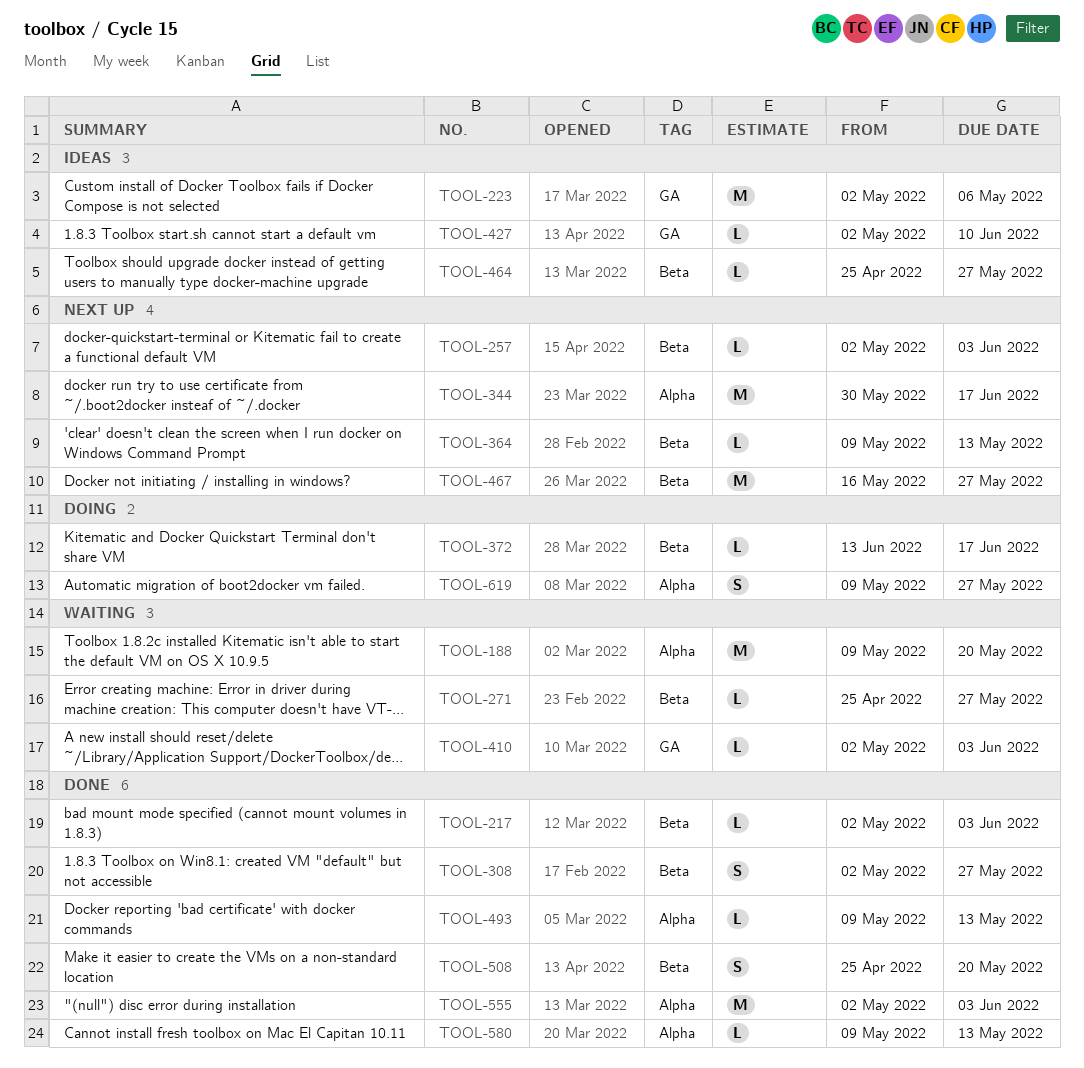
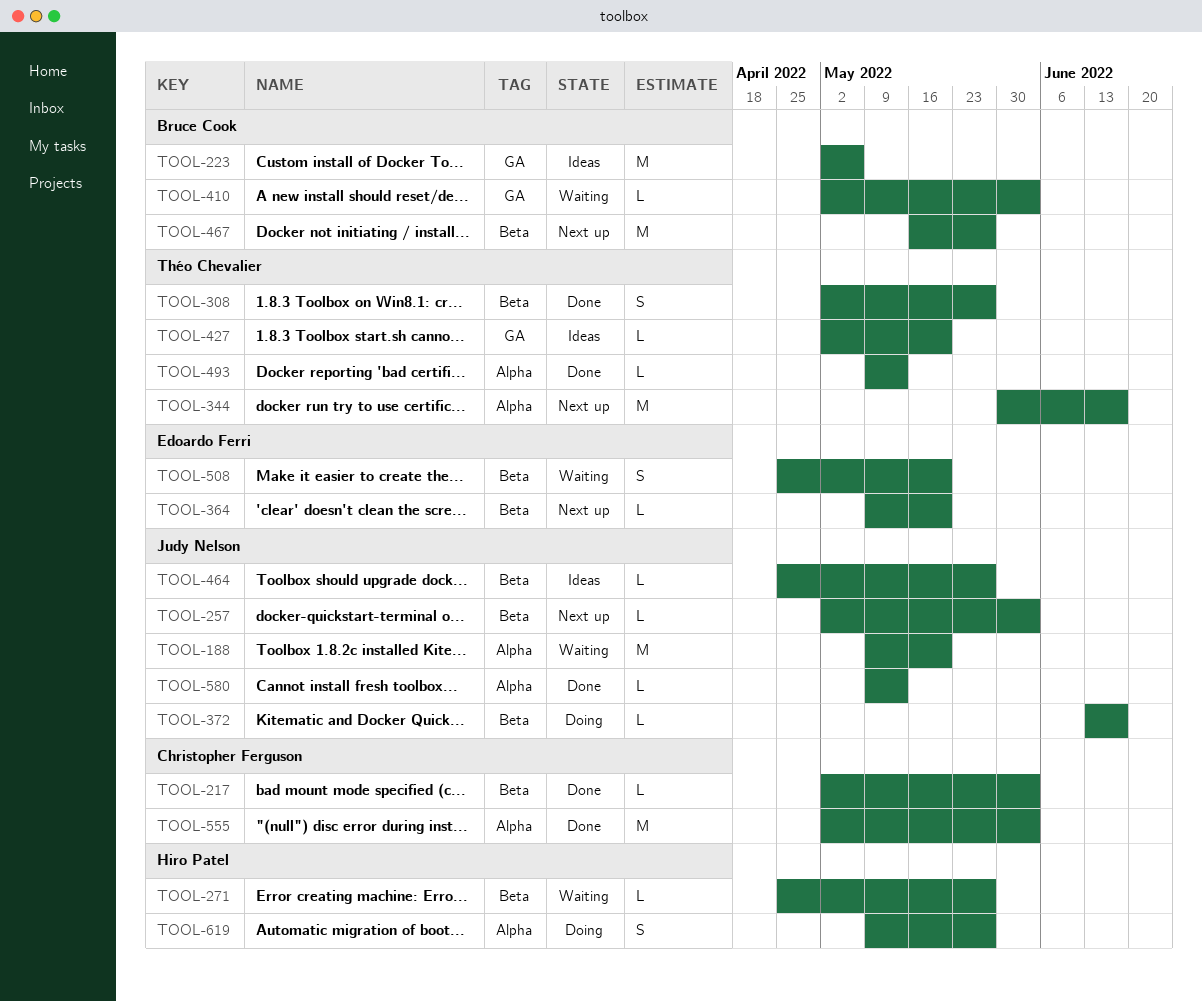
TOOL-364, due: May 13 -> May 20
TOOL-427, due: Jun 10 -> May 20
TOOL-508, status: Done -> Waiting

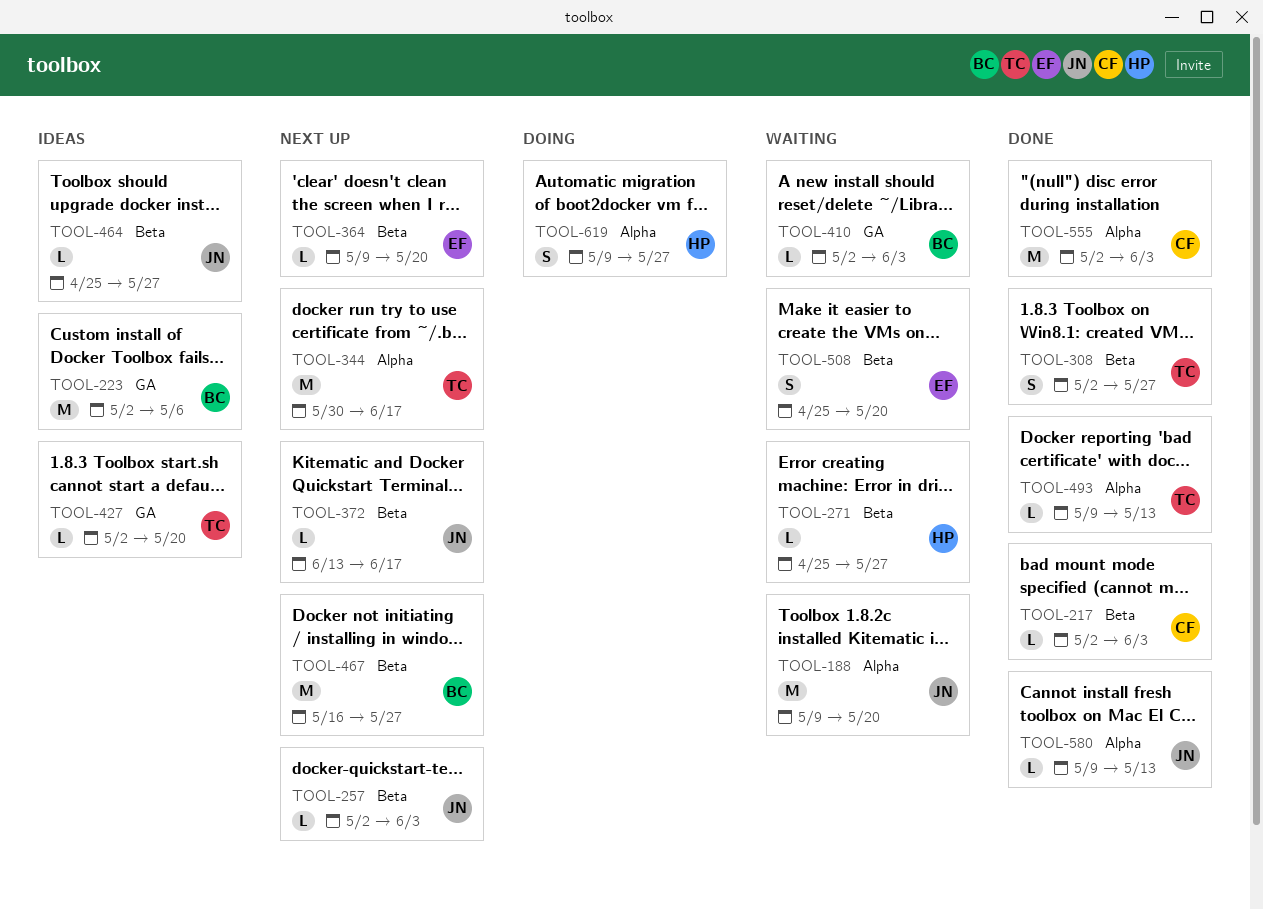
TOOL-372, status: Doing -> Next up

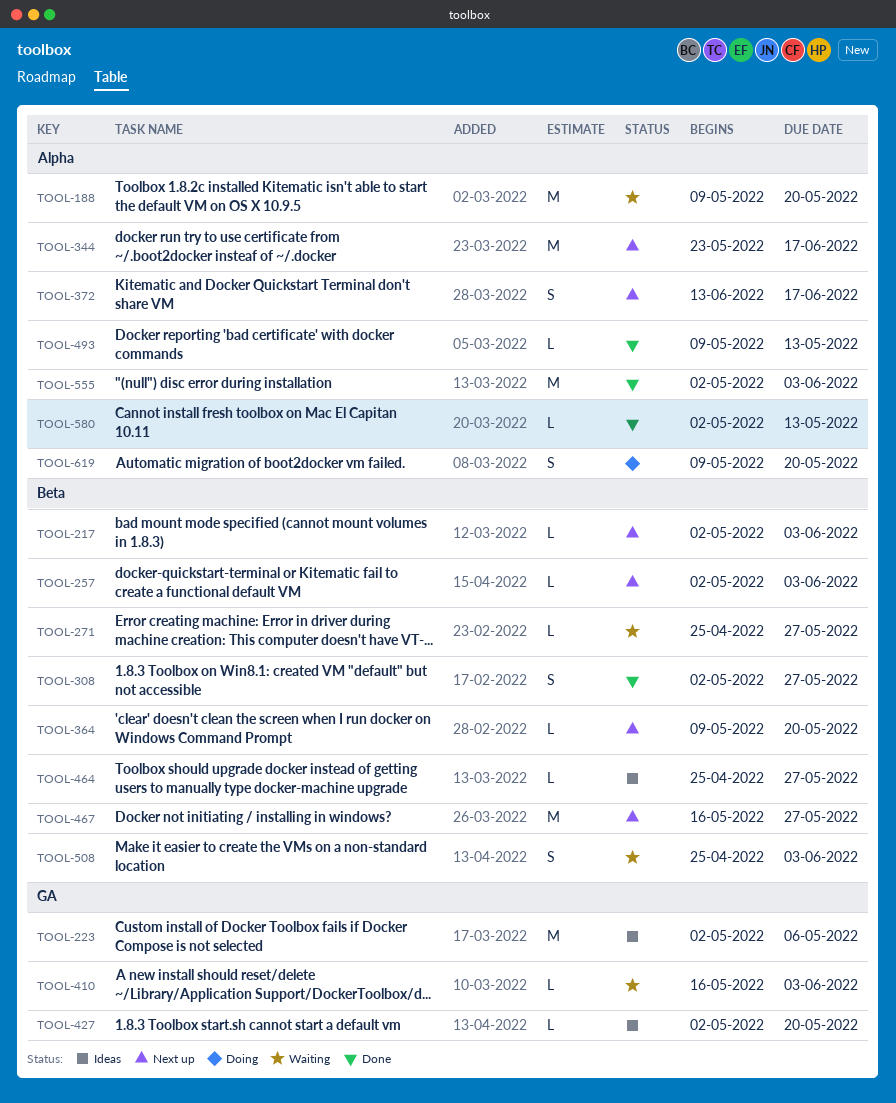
TOOL-217, status: Done -> Next up
TOOL-344, start: May 30 -> May 23
TOOL-372, label: Beta -> Alpha
TOOL-372, estimate: L -> S
TOOL-410, start: May 2 -> May 16
TOOL-508, due: May 20 -> Jun 3
TOOL-580, start: May 9 -> May 2
TOOL-619, due: May 27 -> May 20

